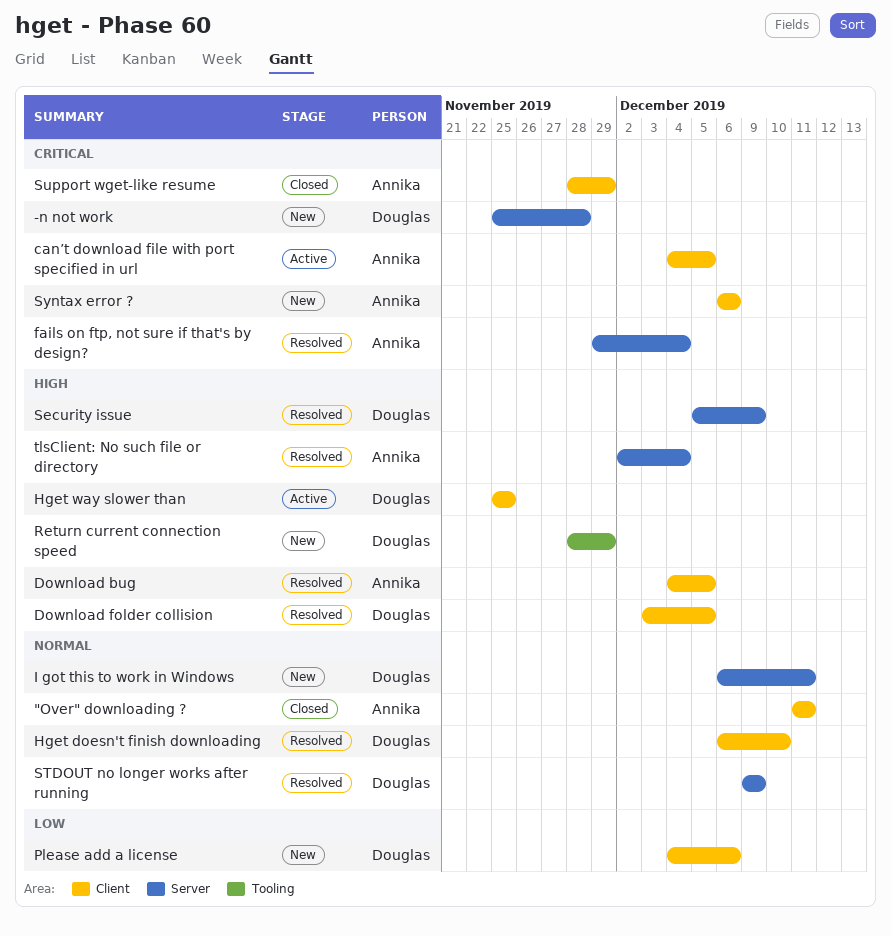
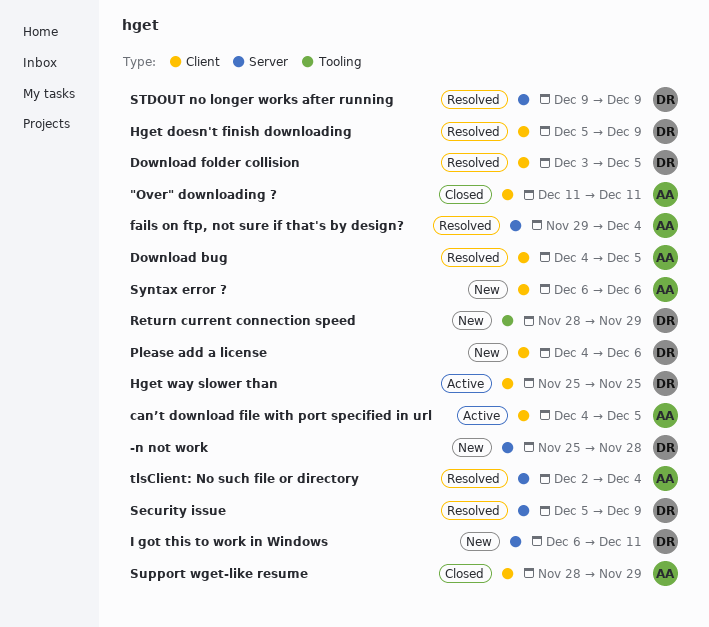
Hget doesn't finish downloading, start: Dec 6 -> Dec 5
Hget doesn't finish downloading, due: Dec 10 -> Dec 9

